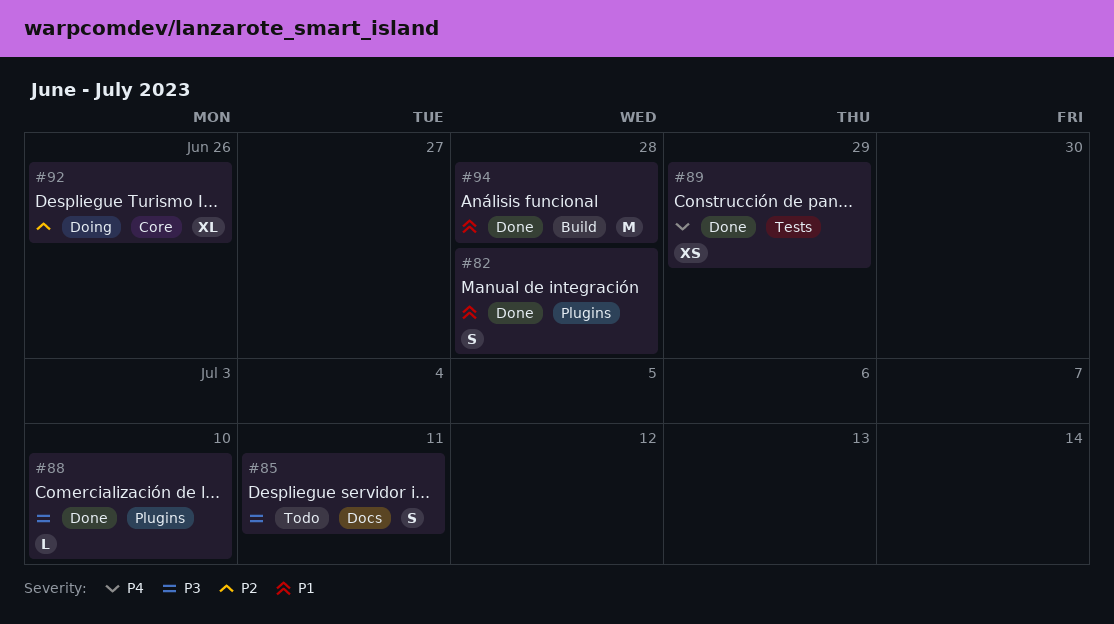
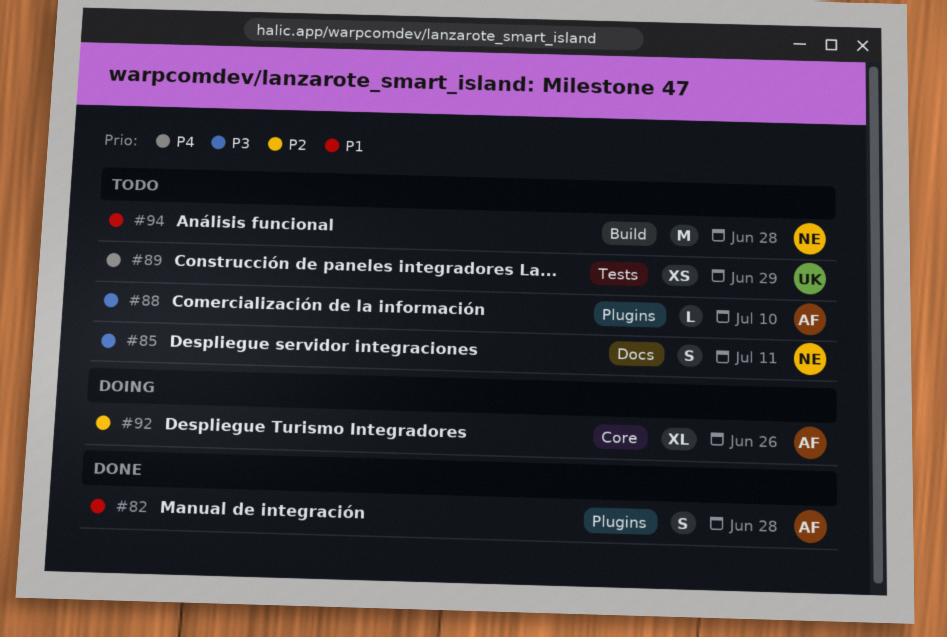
#88, status: Done -> Todo
#89, status: Done -> Todo
#94, status: Done -> Todo

